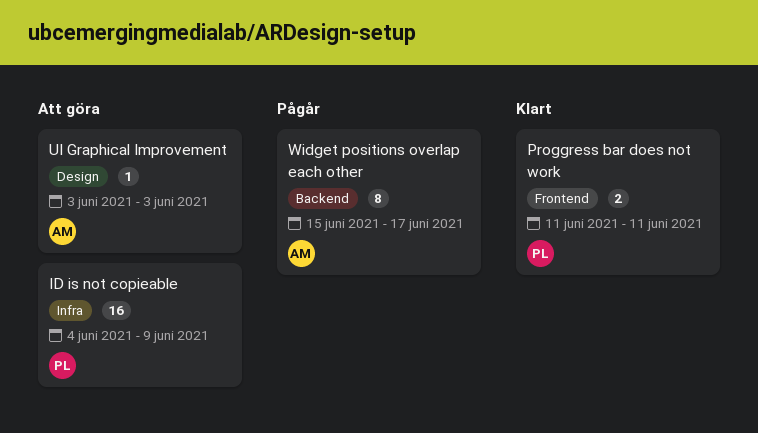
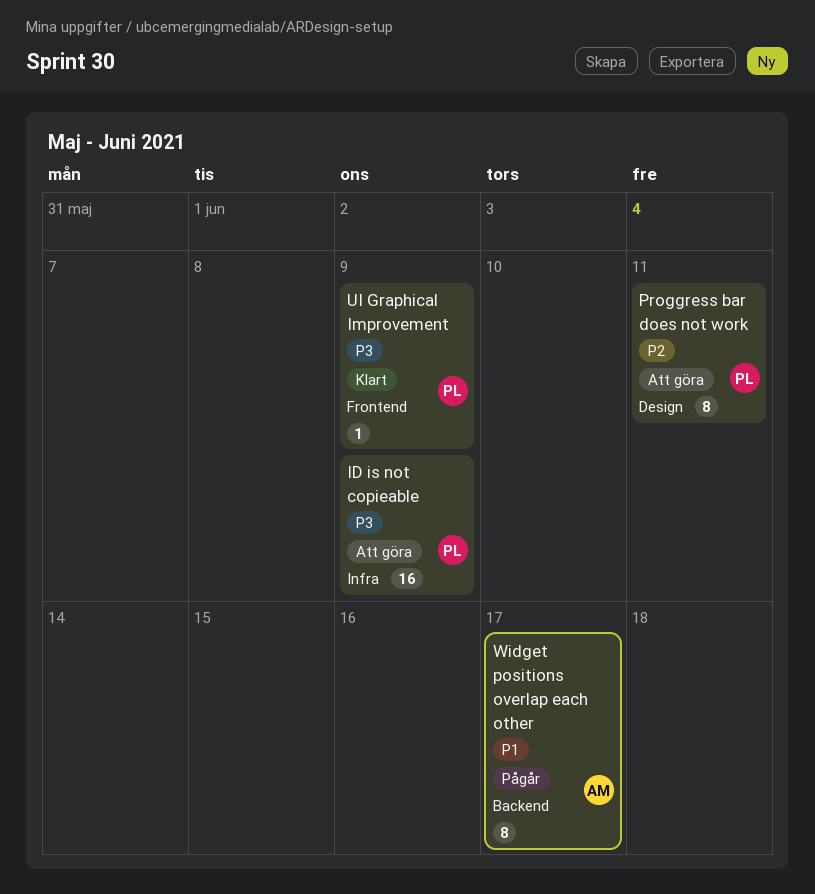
Proggress bar does not work, status: Klart -> Att göra
Proggress bar does not work, label: Frontend -> Design
Proggress bar does not work, estimate: 2 -> 8
UI Graphical Improvement, status: Att göra -> Klart
UI Graphical Improvement, owner: AM -> PL
UI Graphical Improvement, label: Design -> Frontend
UI Graphical Improvement, due: Jun 3 -> Jun 9

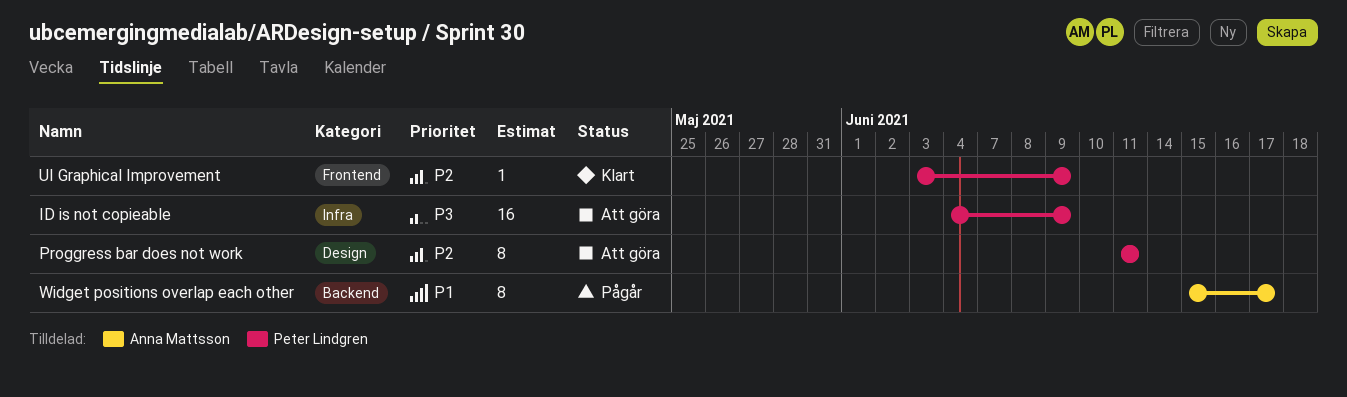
UI Graphical Improvement, priority: P3 -> P2

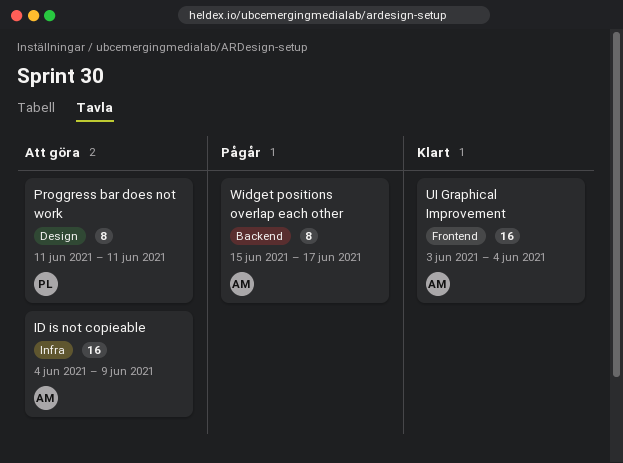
ID is not copieable, owner: Peter Lindgren -> Anna Mattsson
UI Graphical Improvement, owner: Peter Lindgren -> Anna Mattsson
UI Graphical Improvement, estimate: 1 -> 16
UI Graphical Improvement, due: Jun 9 -> Jun 4

